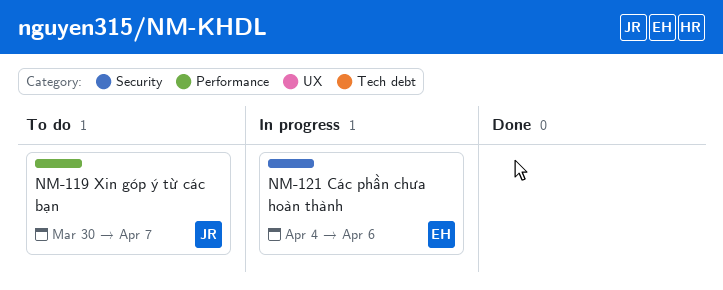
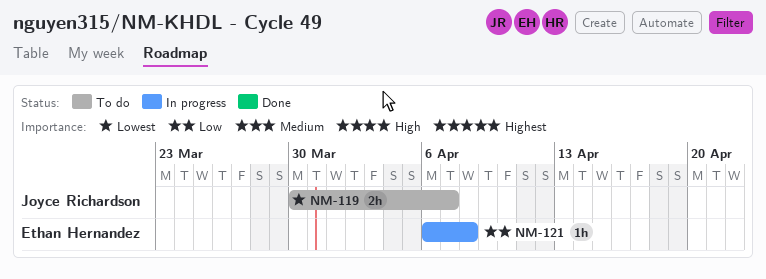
NM-121, start: Apr 4 -> Apr 6
NM-121, due: Apr 6 -> Apr 8

